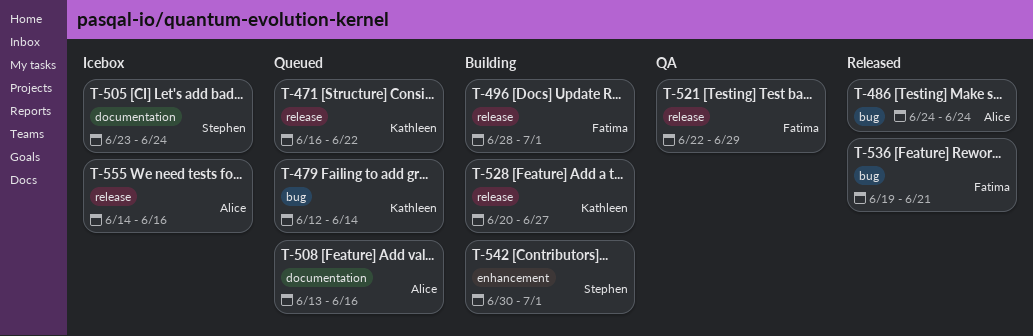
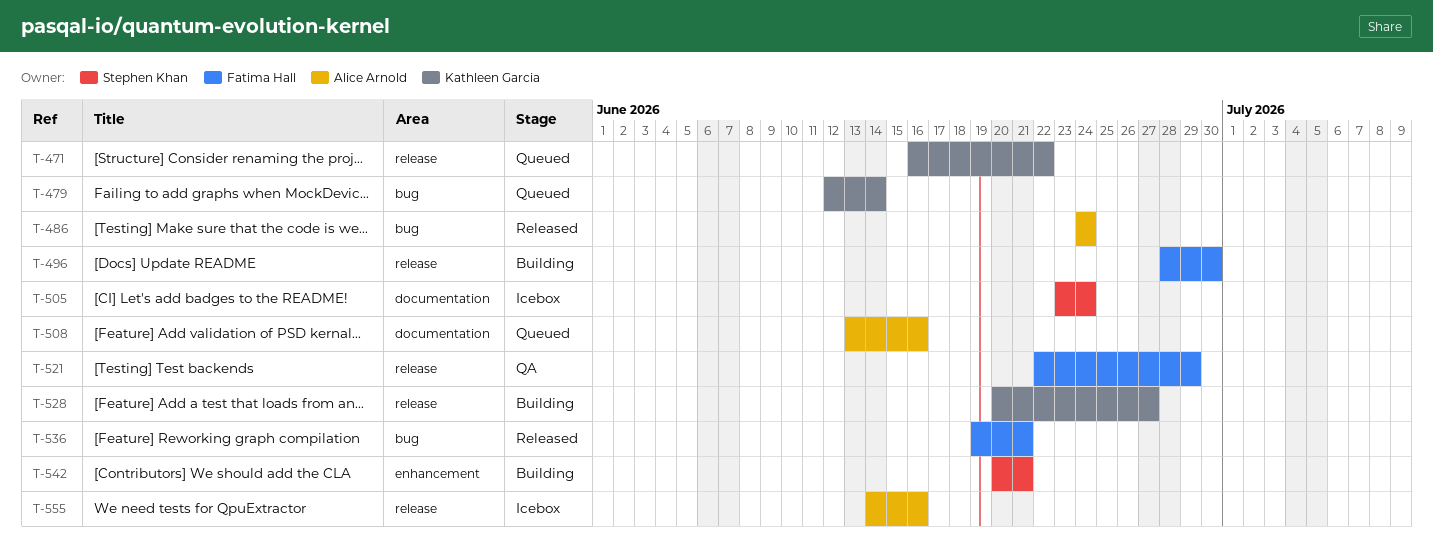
T-496, due: Jul 1 -> Jun 30
T-542, start: Jun 30 -> Jun 20
T-542, due: Jul 1 -> Jun 21

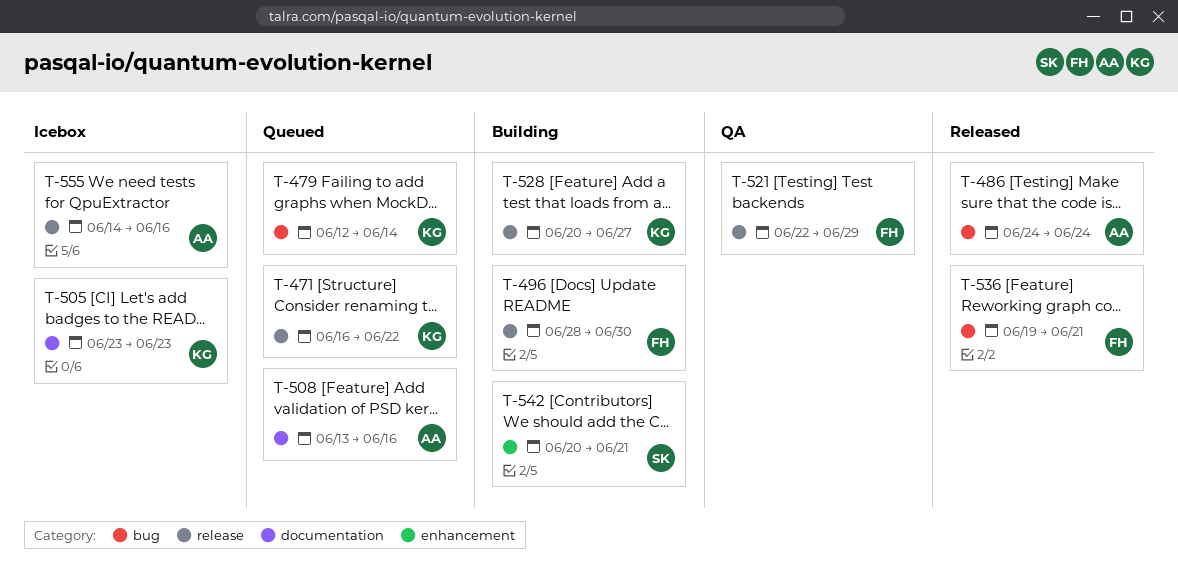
T-505, owner: Stephen Khan -> Kathleen Garcia
T-505, due: Jun 24 -> Jun 23

